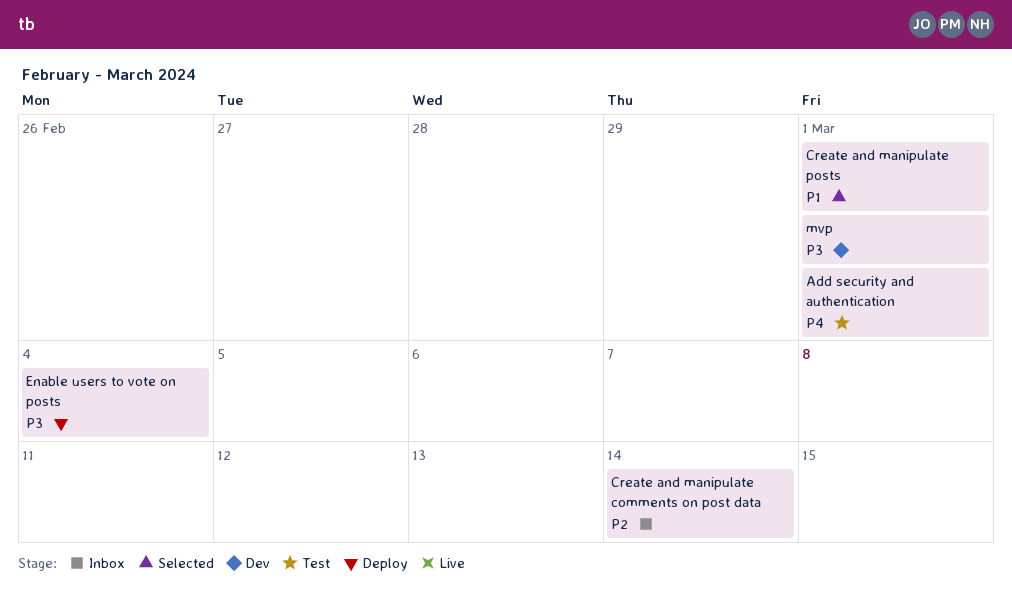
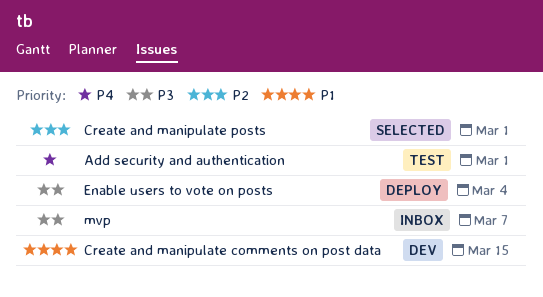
Create and manipulate comments on post data, status: Inbox -> Dev
Create and manipulate comments on post data, priority: P2 -> P1
Create and manipulate comments on post data, due: Mar 14 -> Mar 15
Create and manipulate posts, priority: P1 -> P2
mvp, status: Dev -> Inbox
mvp, due: Mar 1 -> Mar 7

